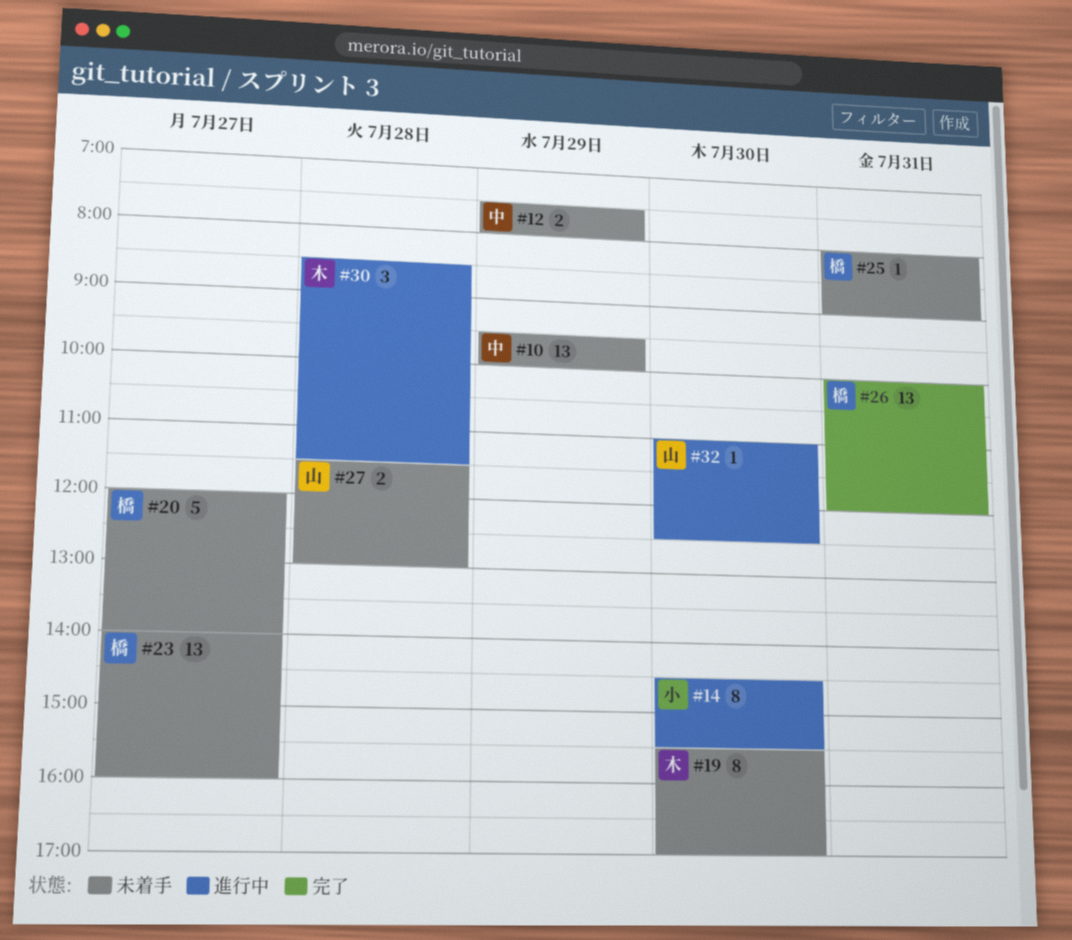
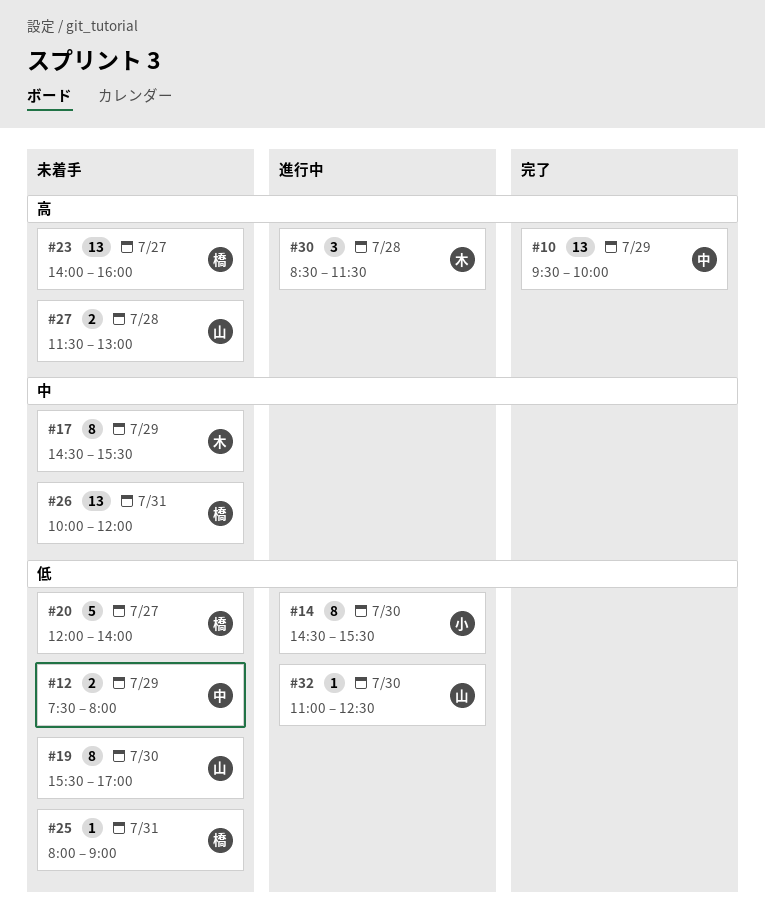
#10, status: 未着手 -> 完了
#17: none -> present
#19, owner: 木 -> 山
#26, status: 完了 -> 未着手

